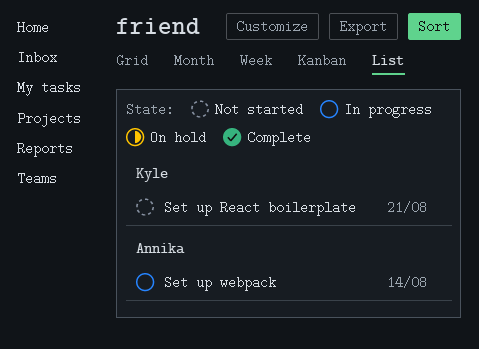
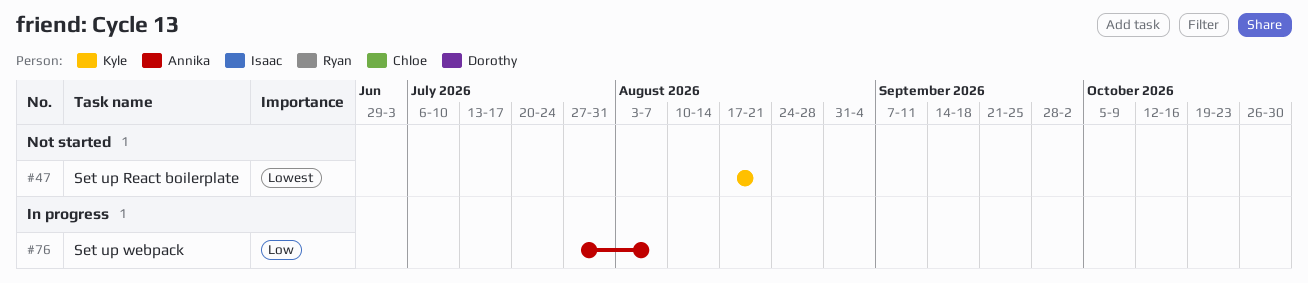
Set up webpack, due: Aug 14 -> Aug 7

